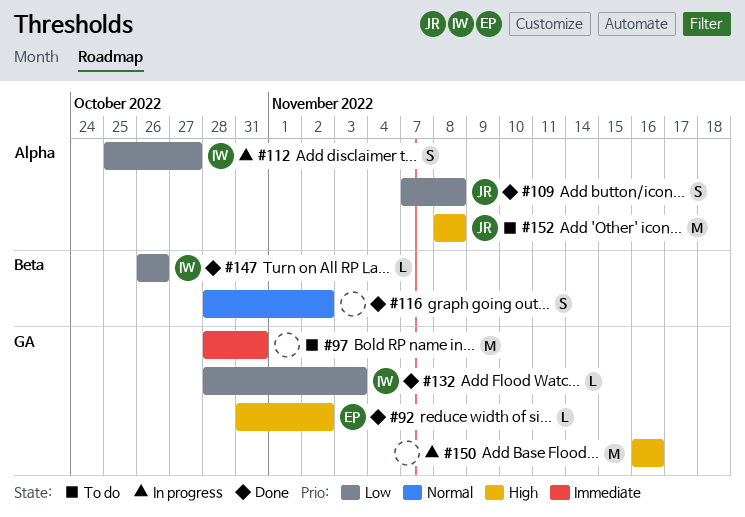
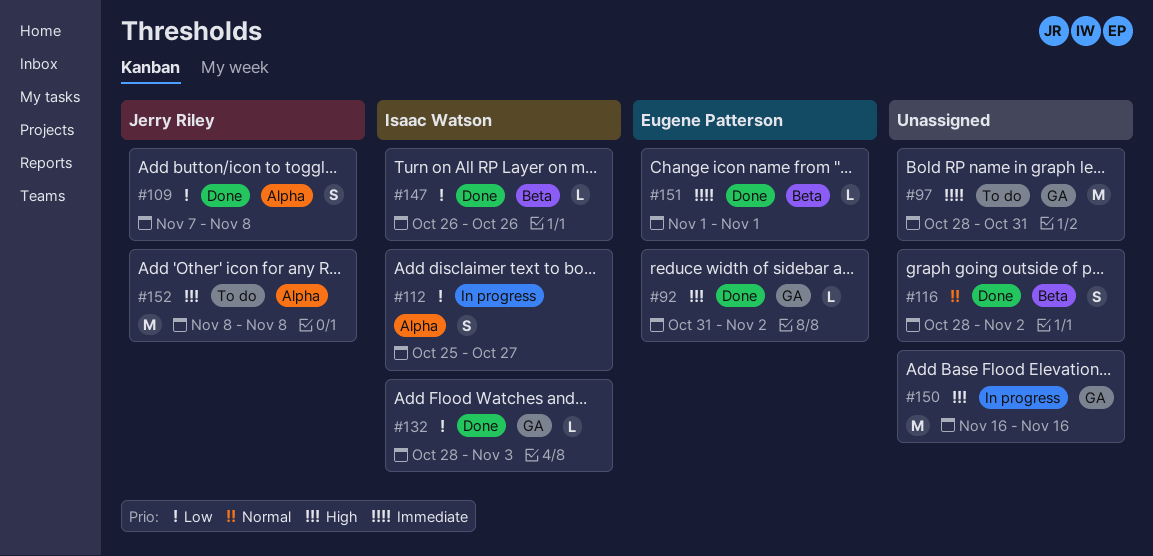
#151: none -> present

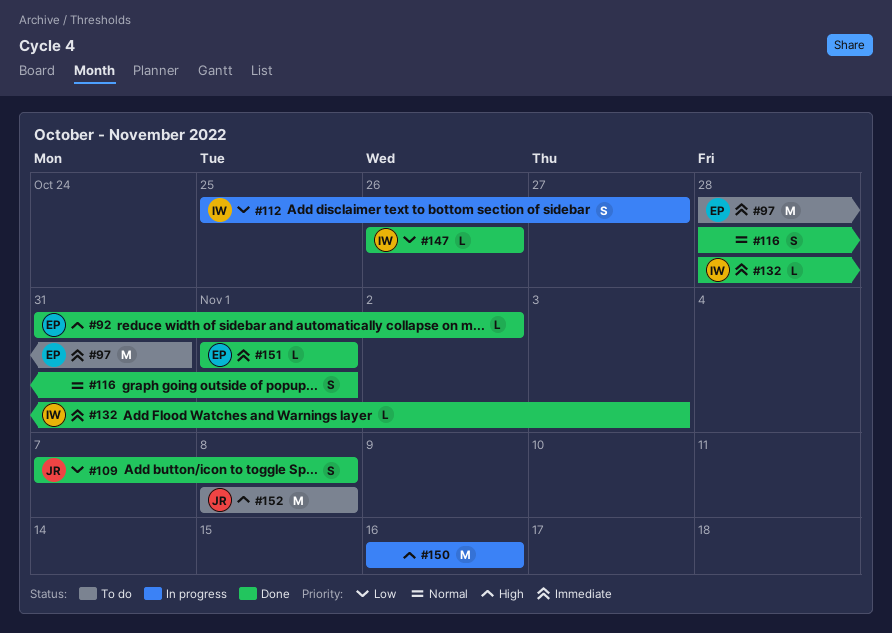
#97, owner: none -> Eugene Patterson
#116, due: Nov 2 -> Nov 1
#132, priority: Low -> Immediate

